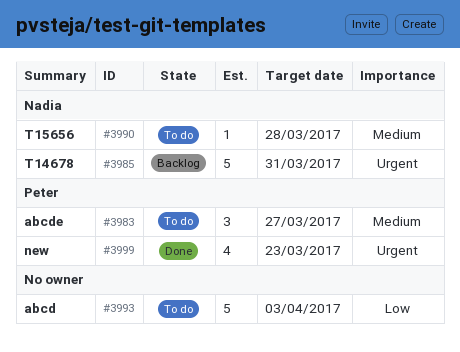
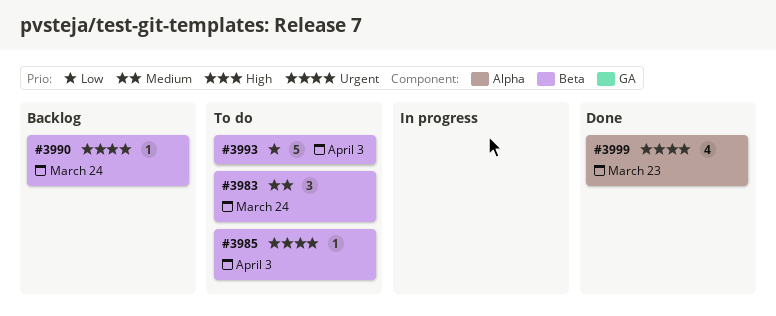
#3983, due: Mar 27 -> Mar 24
#3985, status: Backlog -> To do
#3985, estimate: 5 -> 1
#3985, due: Mar 31 -> Apr 3
#3990, status: To do -> Backlog
#3990, priority: Medium -> Urgent
#3990, due: Mar 28 -> Mar 24

